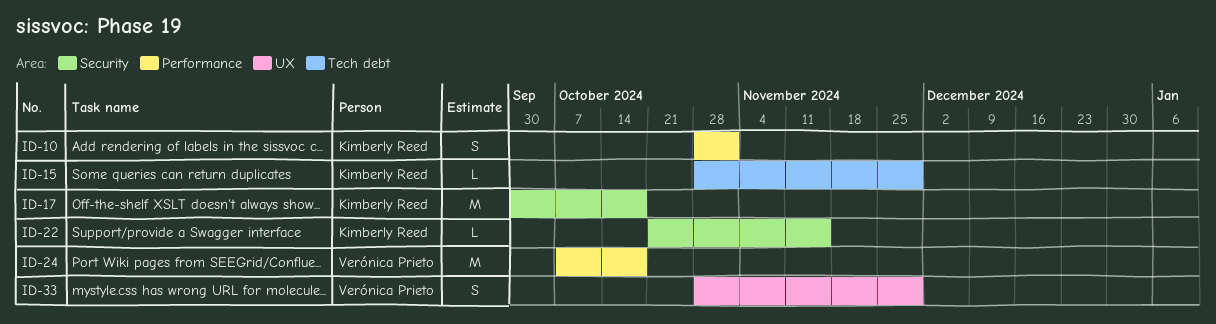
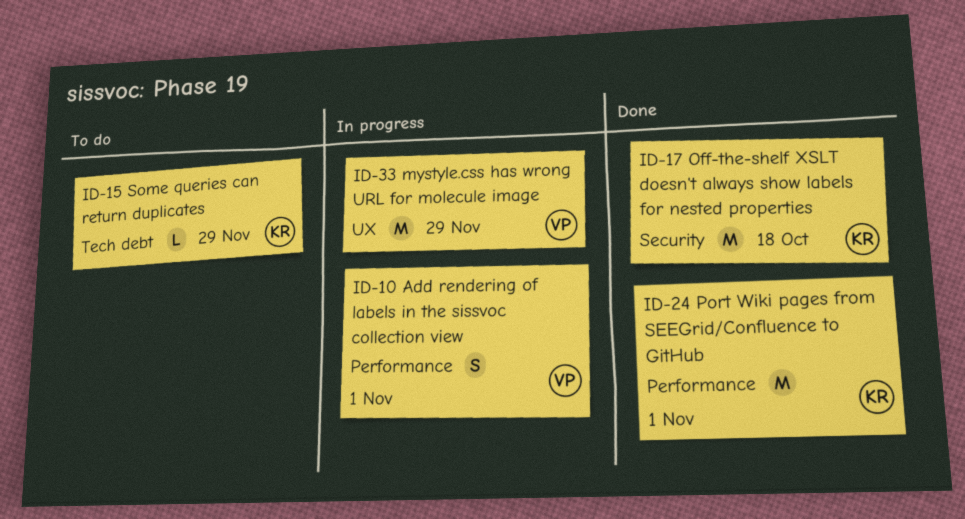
ID-10, owner: Kimberly Reed -> Verónica Prieto
ID-22: present -> none
ID-24, owner: Verónica Prieto -> Kimberly Reed
ID-24, due: Oct 18 -> Nov 1
ID-33, estimate: S -> M

